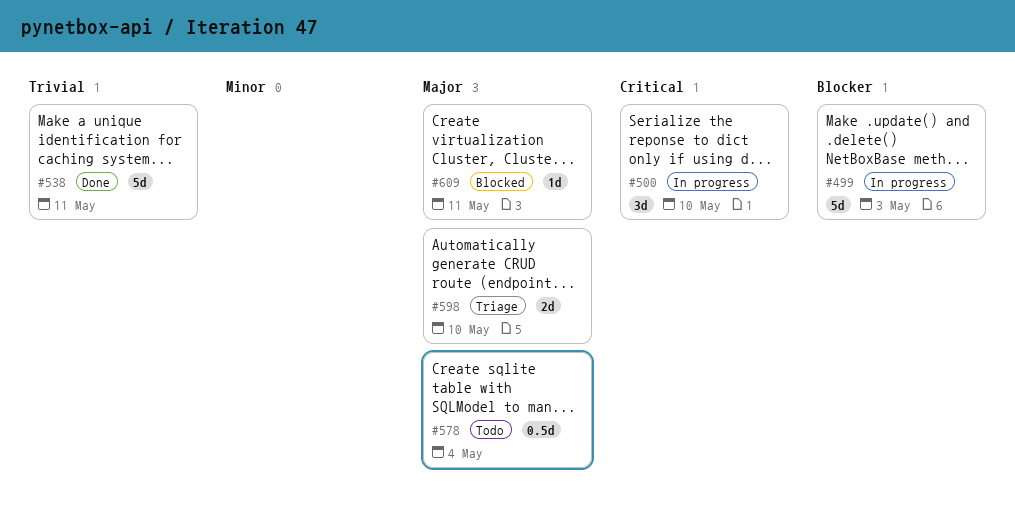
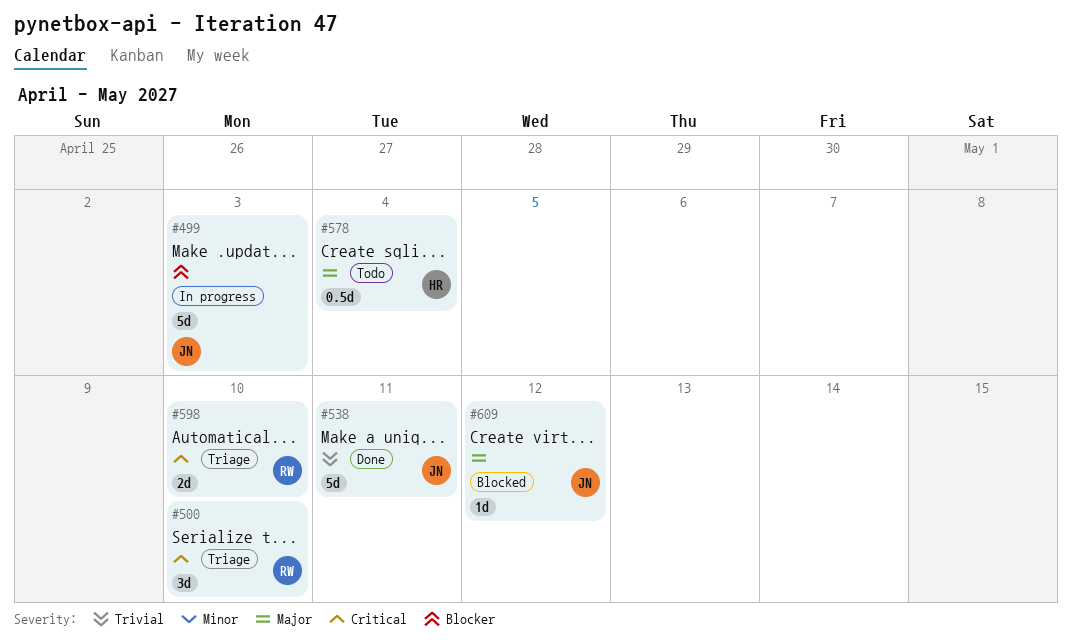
#500, status: In progress -> Triage
#598, priority: Major -> Critical
#609, due: May 11 -> May 12

